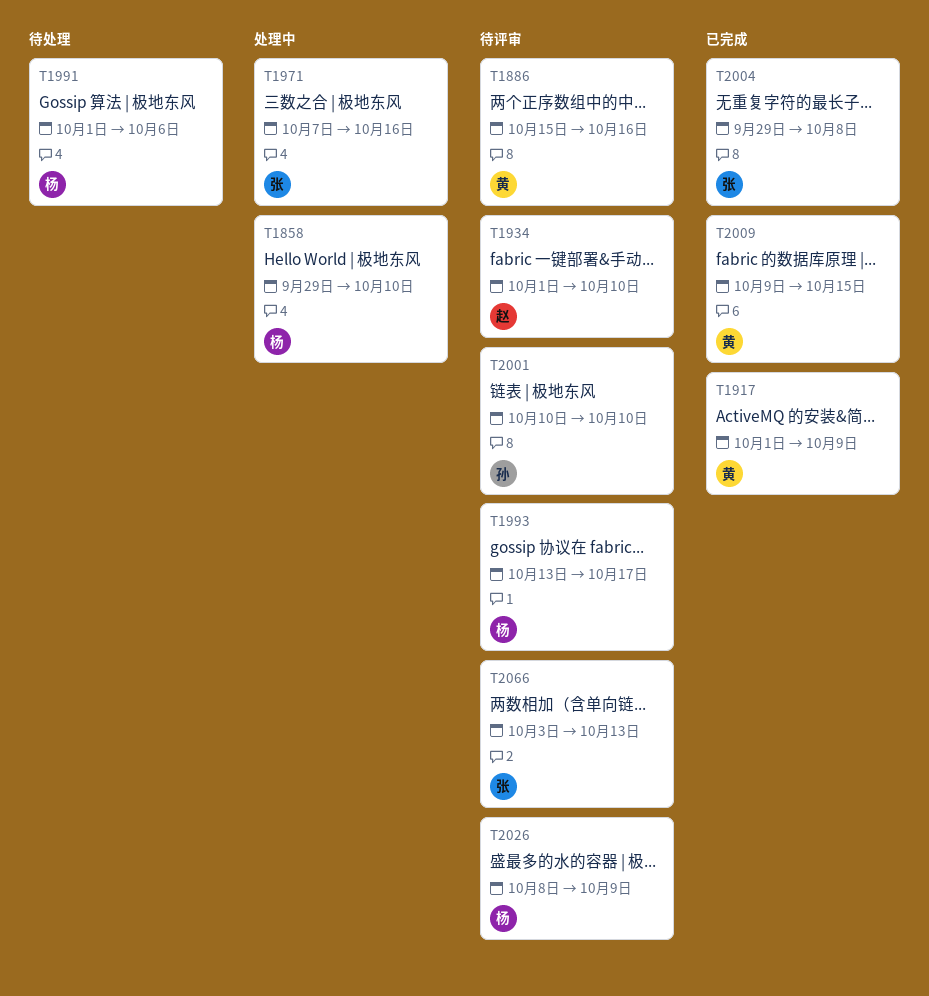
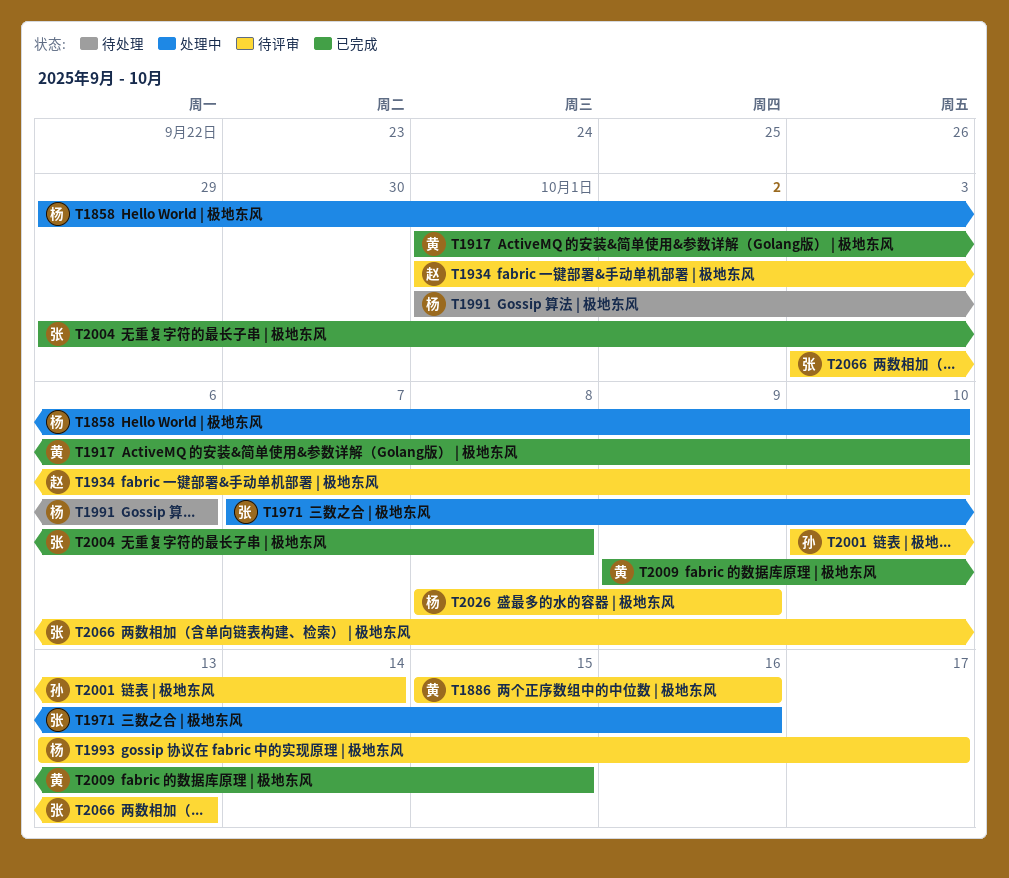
T1917, due: Oct 9 -> Oct 10
T2001, due: Oct 10 -> Oct 14

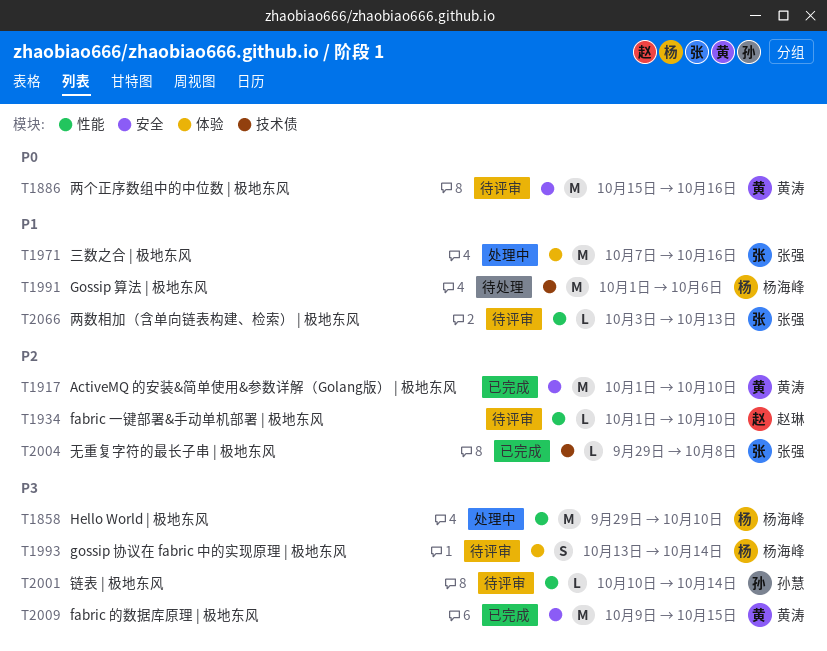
T1993, due: Oct 17 -> Oct 14
T2026: present -> none

